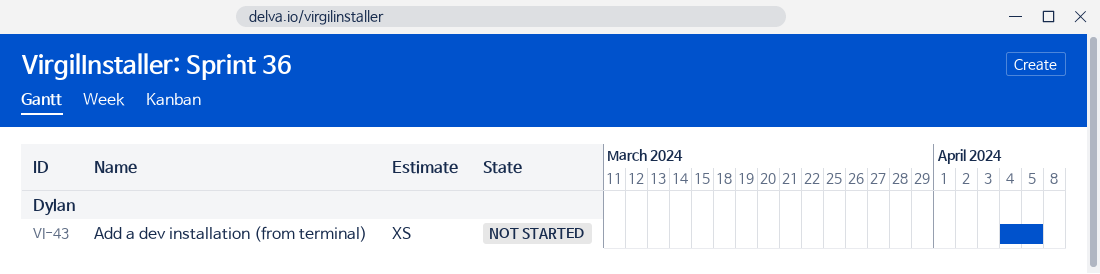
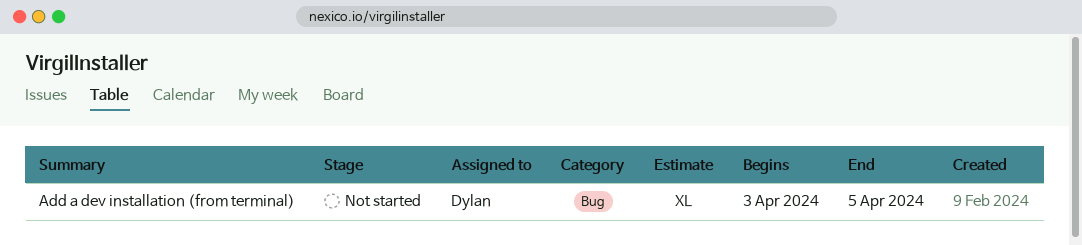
Add a dev installation (from terminal), estimate: XS -> XL
Add a dev installation (from terminal), start: Apr 4 -> Apr 3

